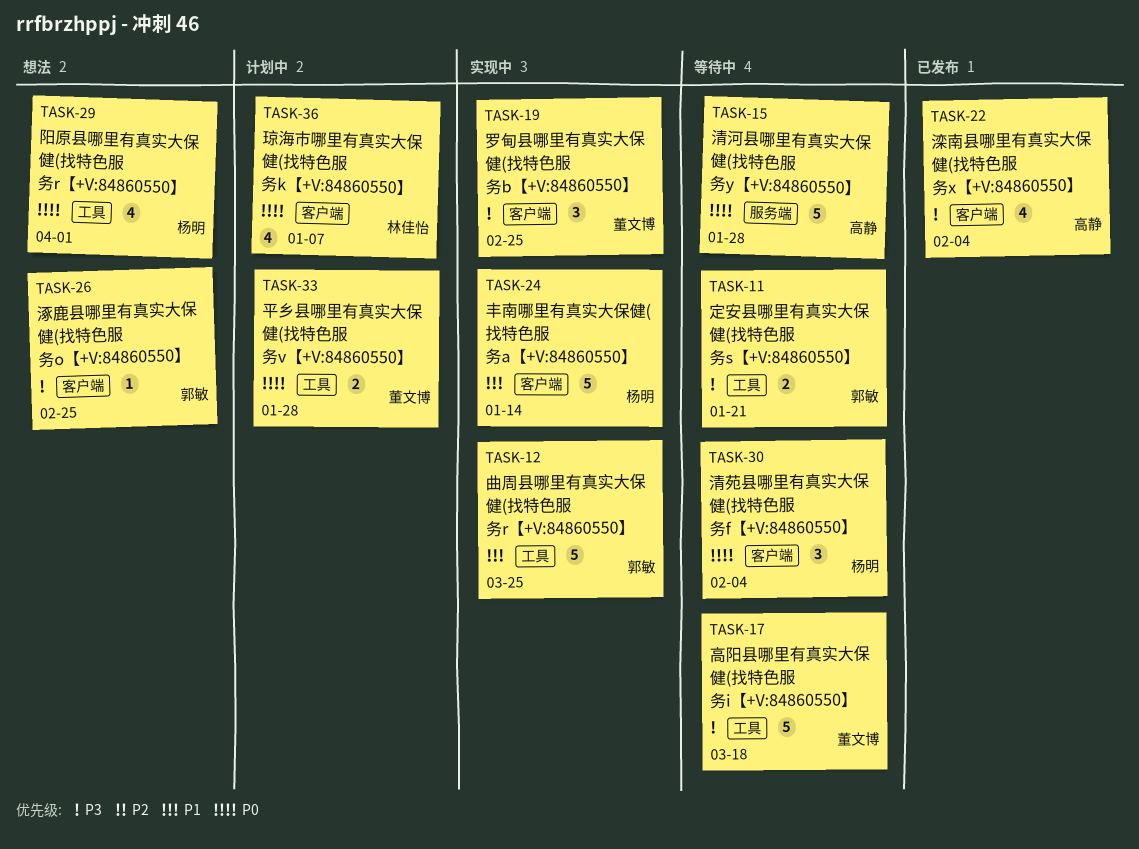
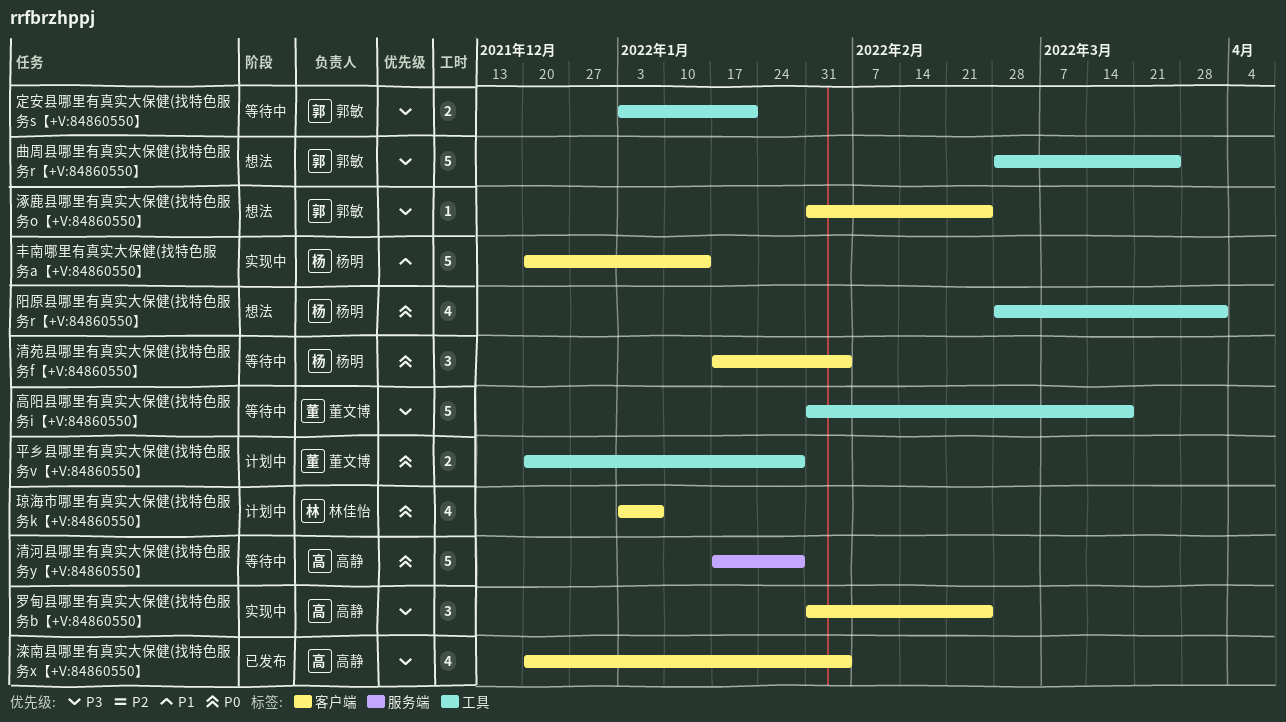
曲周县哪里有真实大保健(找特色服务r【+V:84860550】, status: 实现中 -> 想法
曲周县哪里有真实大保健(找特色服务r【+V:84860550】, priority: P1 -> P3
罗甸县哪里有真实大保健(找特色服务b【+V:84860550】, owner: 董文博 -> 高静

